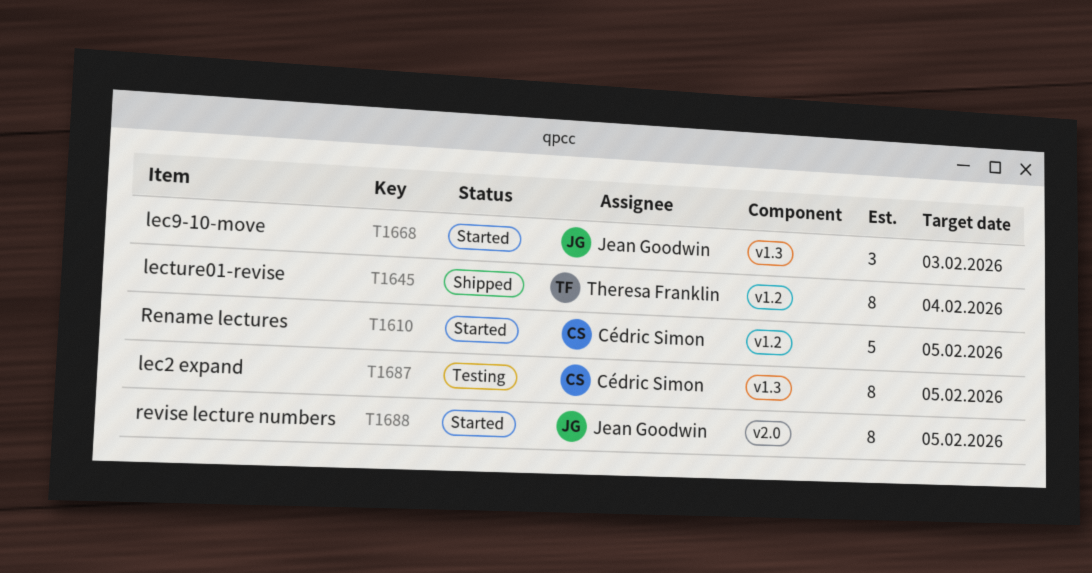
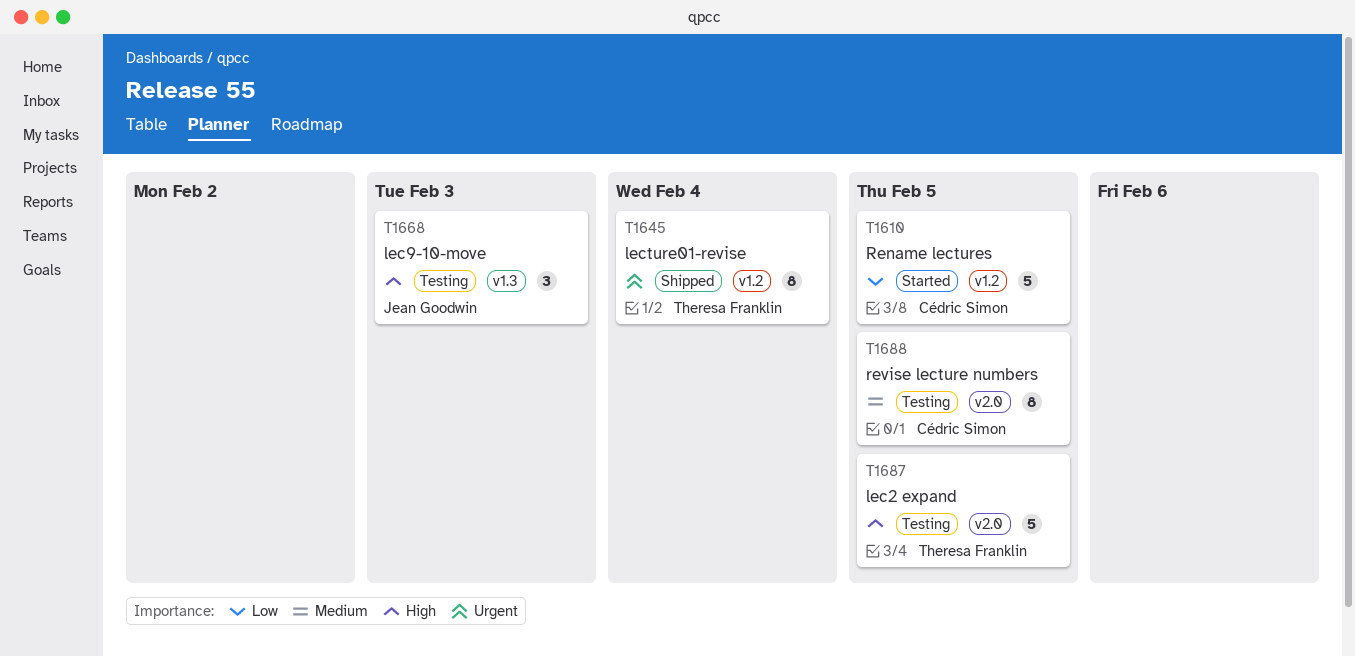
T1668, status: Started -> Testing
T1687, owner: Cédric Simon -> Theresa Franklin
T1687, label: v1.3 -> v2.0
T1687, estimate: 8 -> 5
T1688, status: Started -> Testing
T1688, owner: Jean Goodwin -> Cédric Simon

